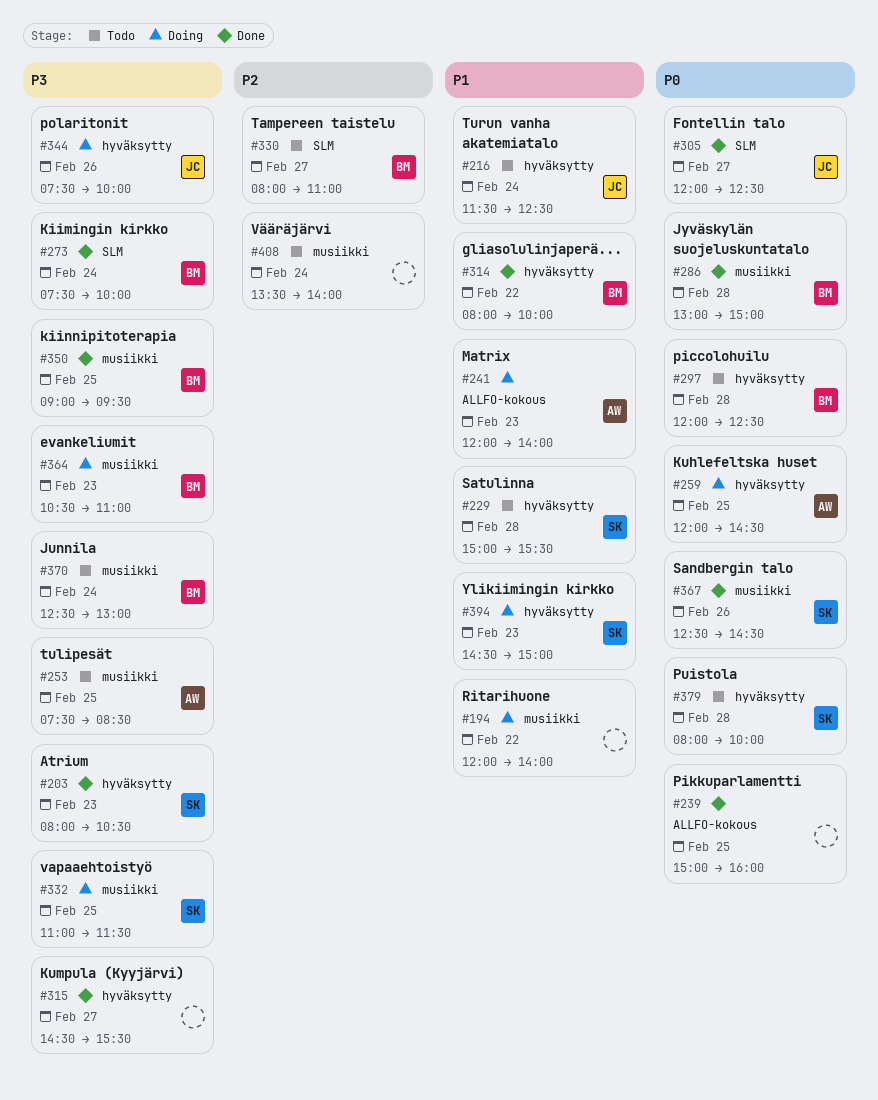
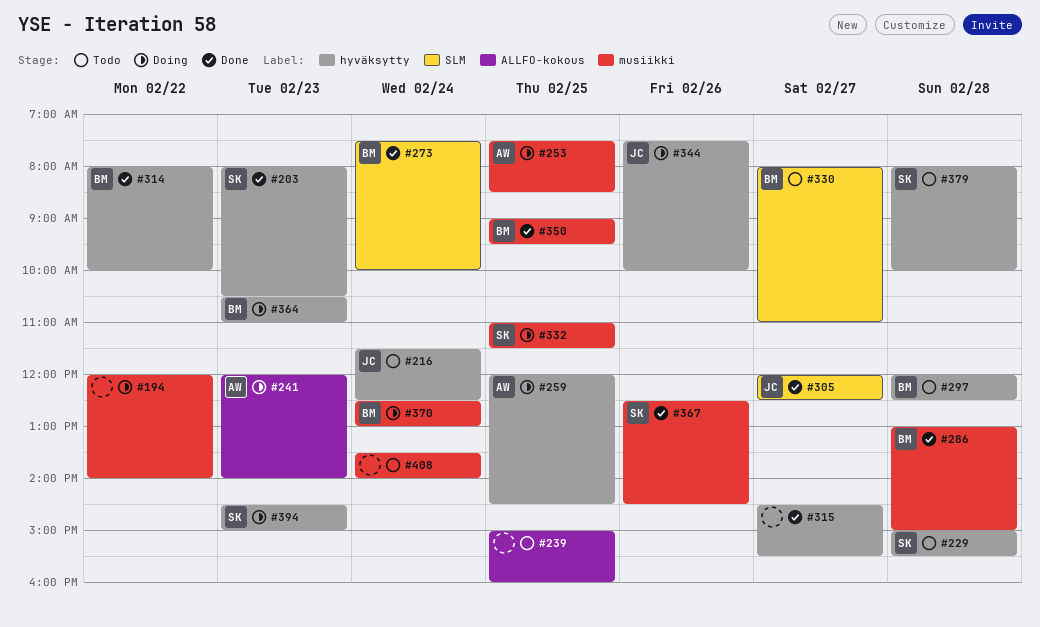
#239, status: Done -> Todo
#253, status: Todo -> Doing
#364, label: musiikki -> hyväksytty
#370, status: Todo -> Doing

